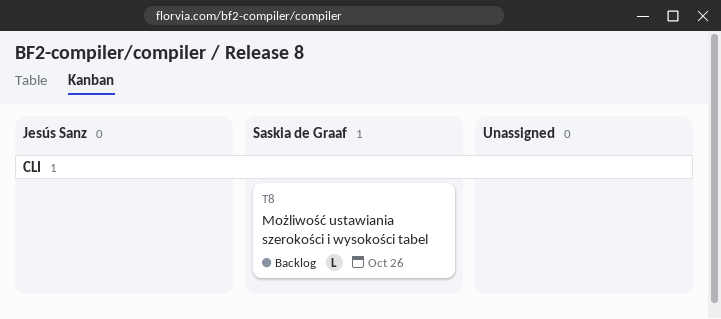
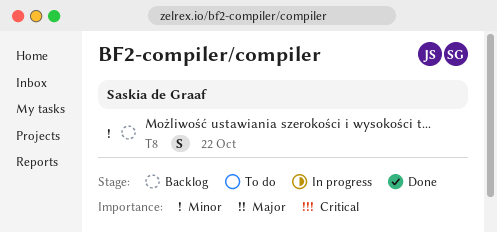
T8, estimate: L -> S
T8, due: Oct 26 -> Oct 22

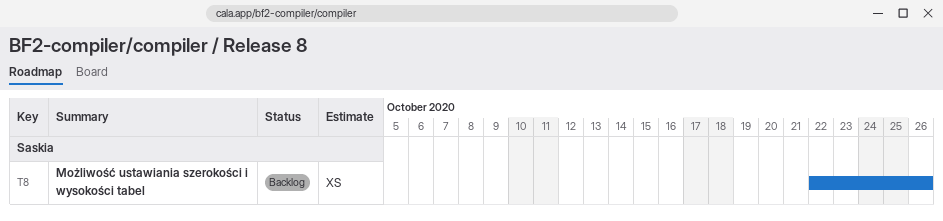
T8, estimate: S -> XS
T8, due: Oct 22 -> Oct 26

